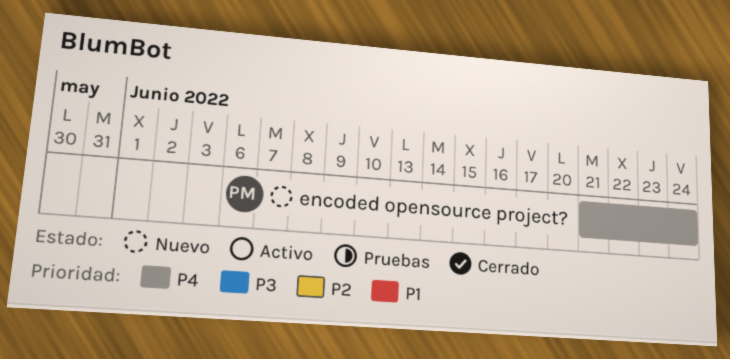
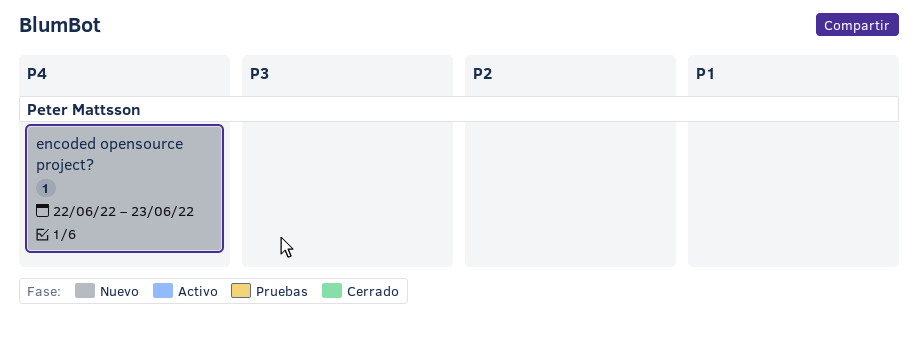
encoded opensource project?, start: Jun 21 -> Jun 22
encoded opensource project?, due: Jun 24 -> Jun 23

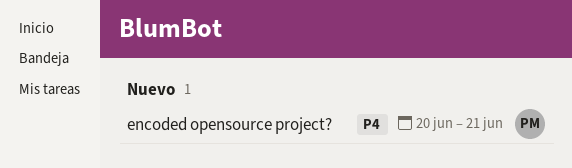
encoded opensource project?, start: Jun 22 -> Jun 20
encoded opensource project?, due: Jun 23 -> Jun 21

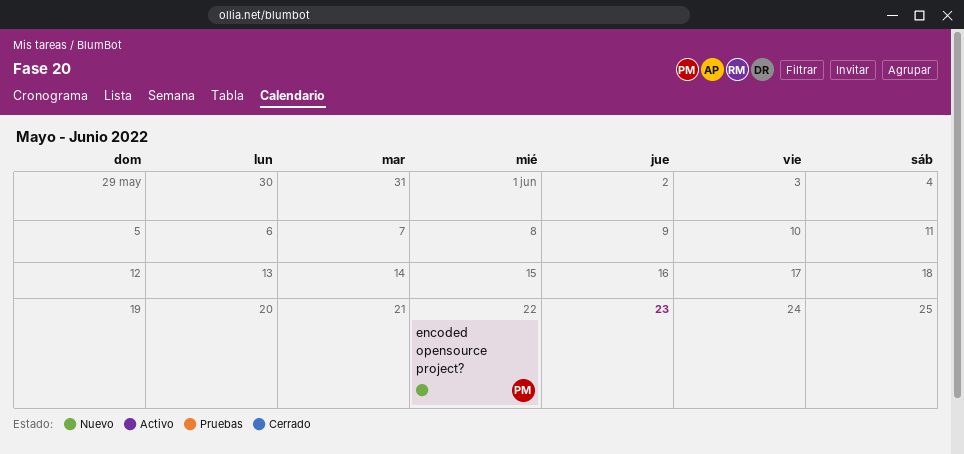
encoded opensource project?, due: Jun 21 -> Jun 22

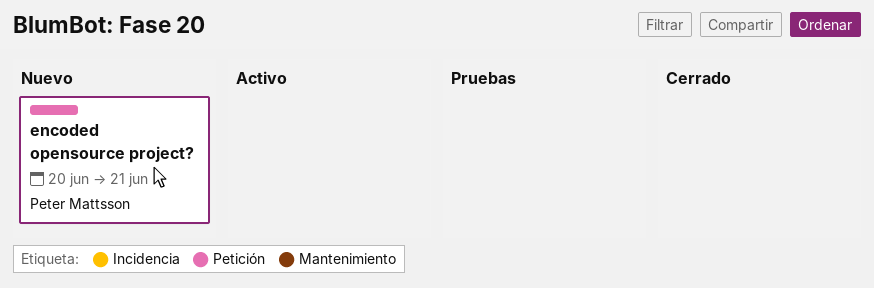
encoded opensource project?, due: Jun 22 -> Jun 21

